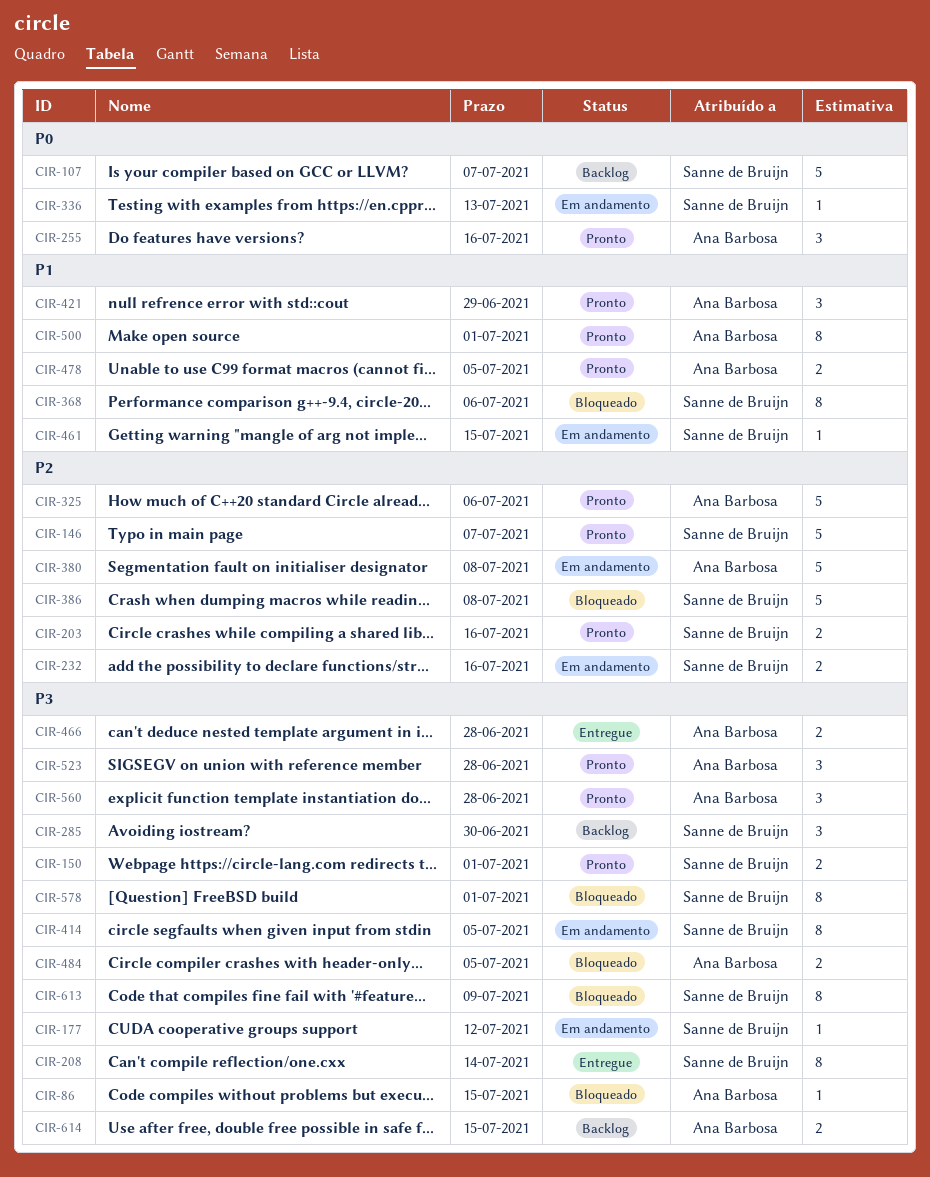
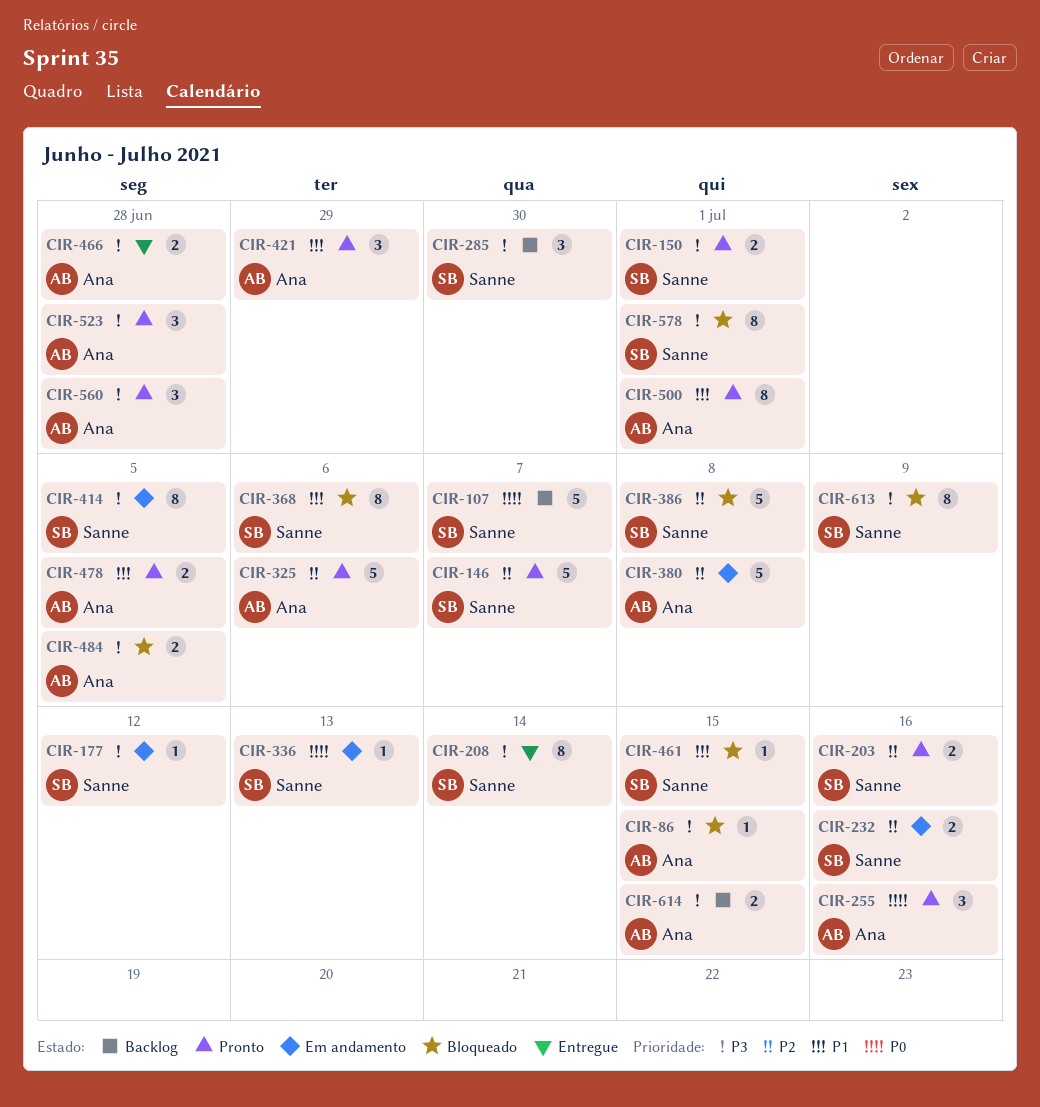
CIR-461, status: Em andamento -> Bloqueado

